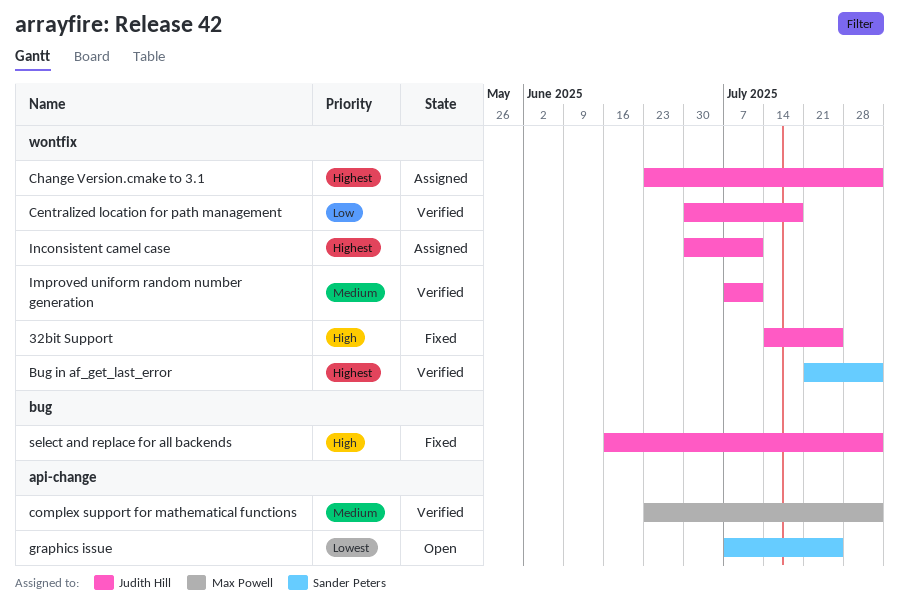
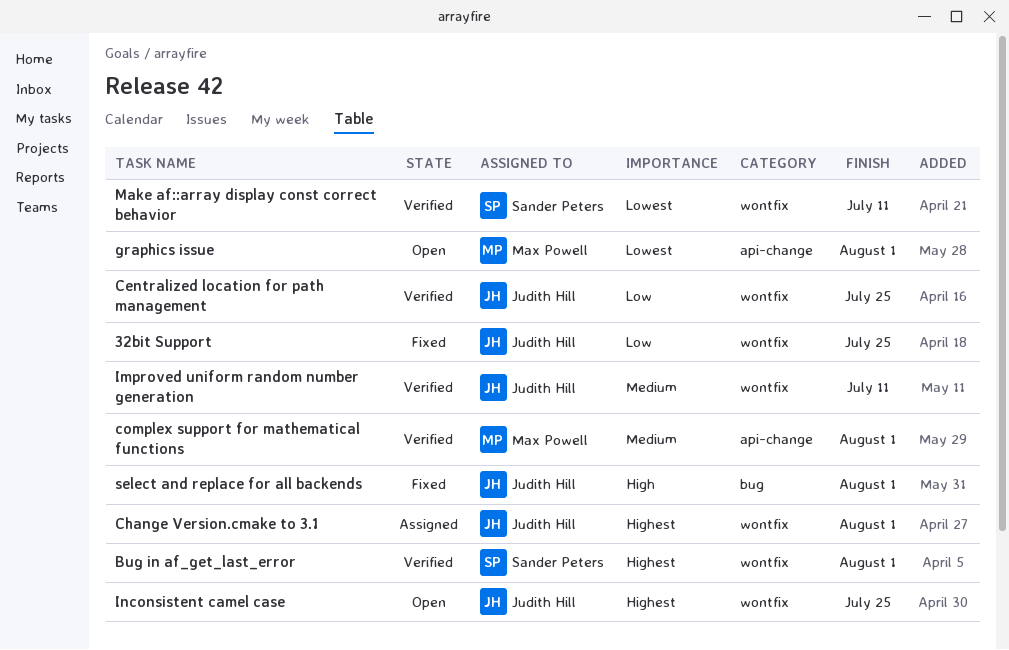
32bit Support, priority: High -> Low
Centralized location for path management, due: Jul 18 -> Jul 25
graphics issue, owner: Sander Peters -> Max Powell
graphics issue, due: Jul 25 -> Aug 1
Inconsistent camel case, status: Assigned -> Open
Inconsistent camel case, due: Jul 11 -> Jul 25
Make af::array display const correct behavior: none -> present

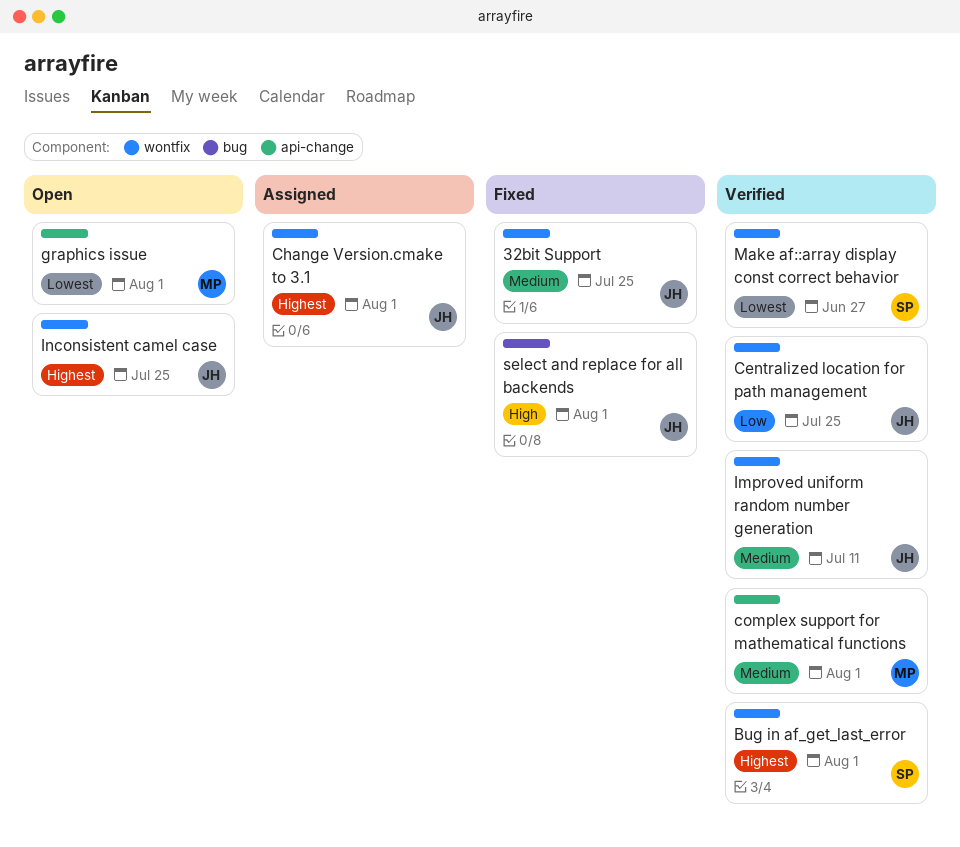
32bit Support, priority: Low -> Medium
Make af::array display const correct behavior, due: Jul 11 -> Jun 27

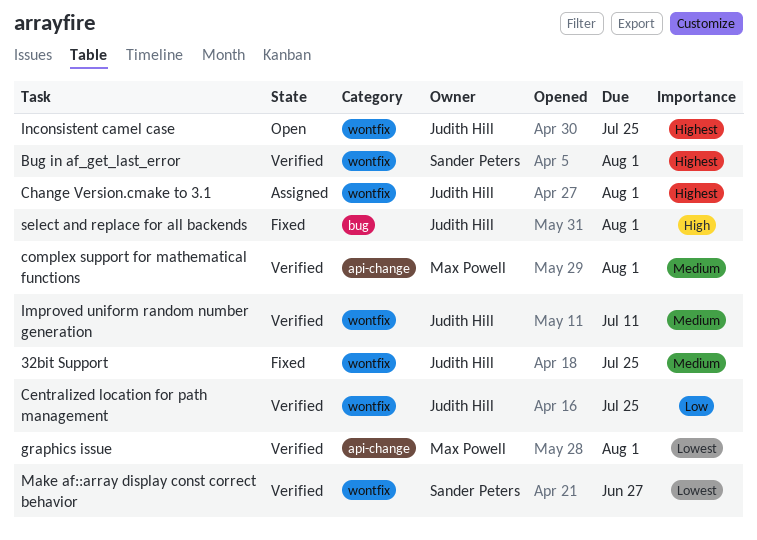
graphics issue, status: Open -> Verified

